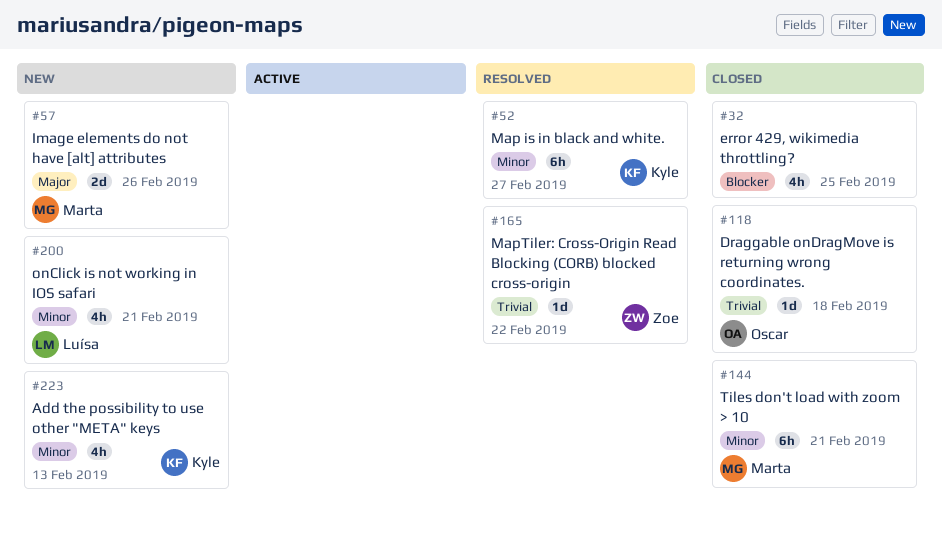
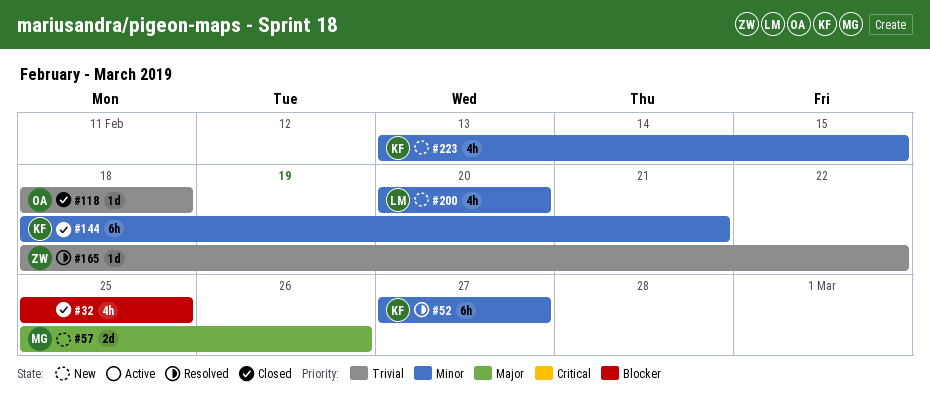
#144, owner: Marta -> Kyle
#200, due: Feb 21 -> Feb 20
#223, due: Feb 13 -> Feb 15

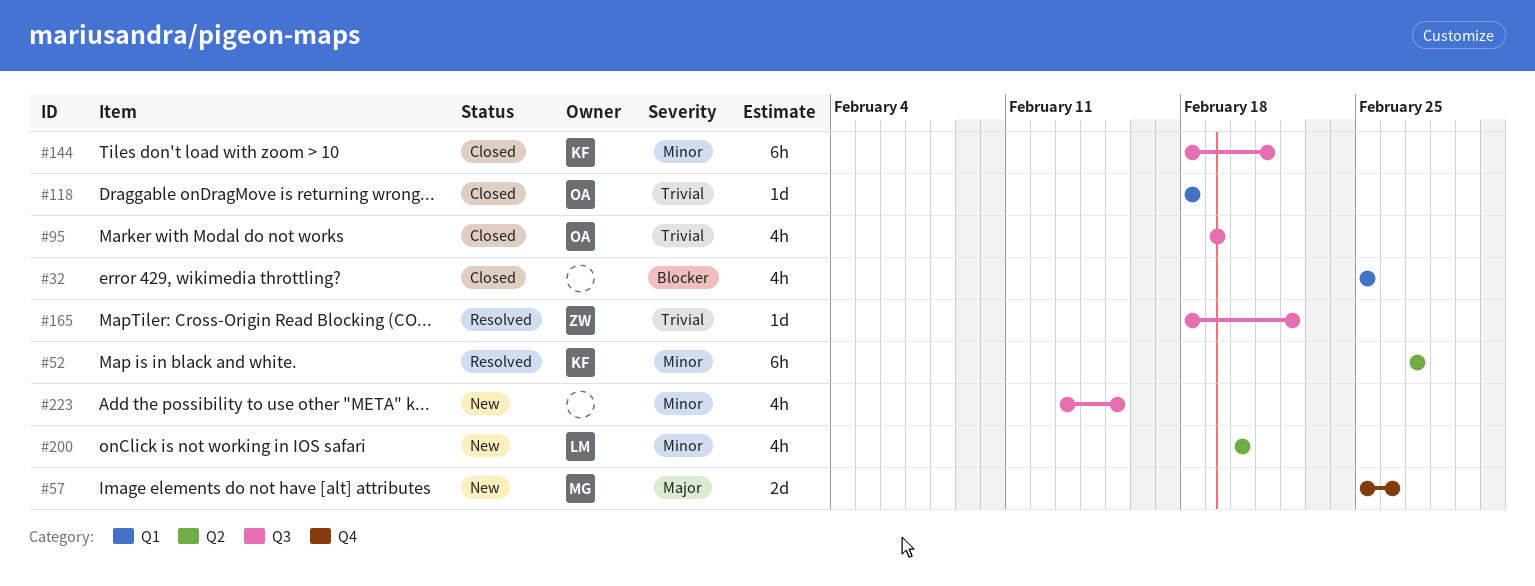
#95: none -> present
#223, owner: KF -> none

